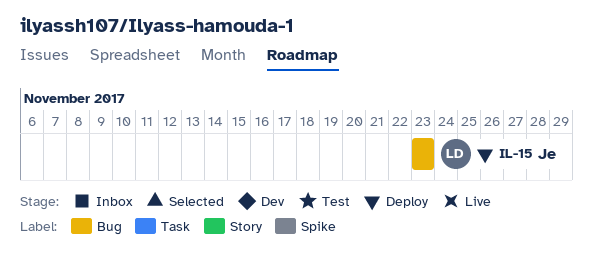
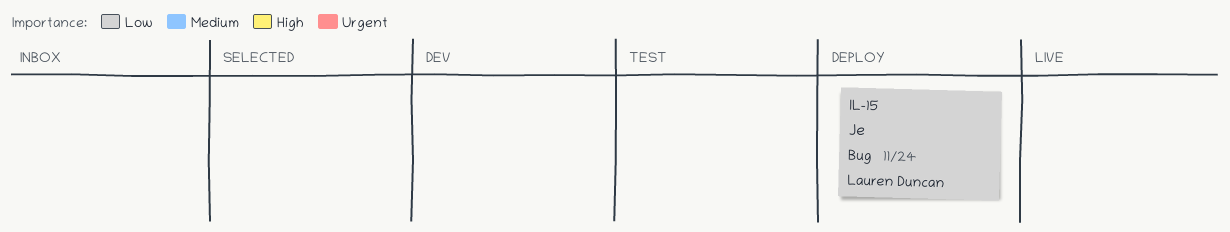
IL-15, due: Nov 23 -> Nov 24

